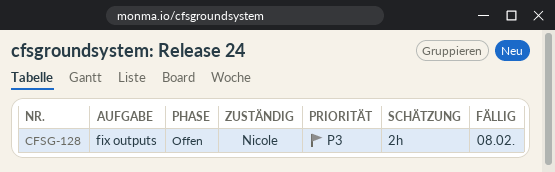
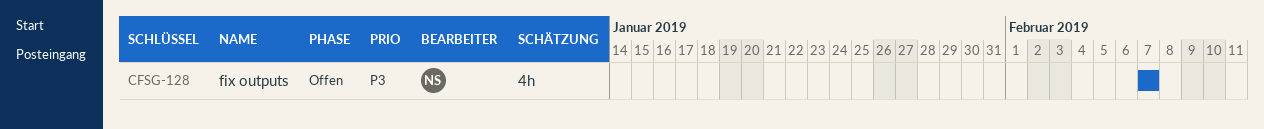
CFSG-128, estimate: 2h -> 4h
CFSG-128, due: Feb 8 -> Feb 7

